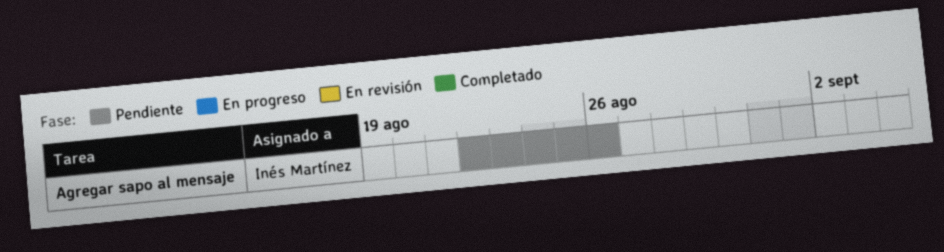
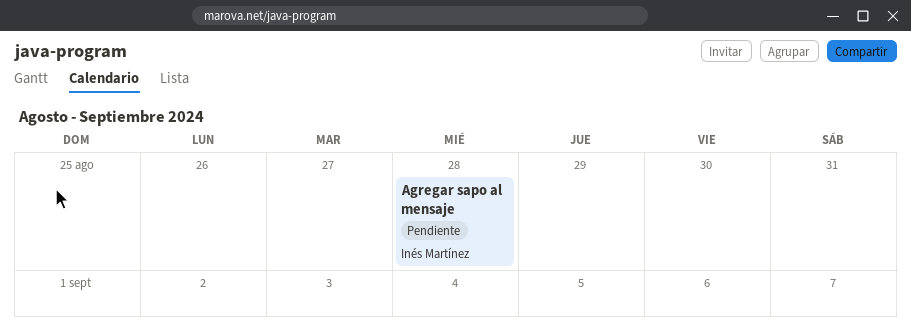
Agregar sapo al mensaje, due: Aug 26 -> Aug 28

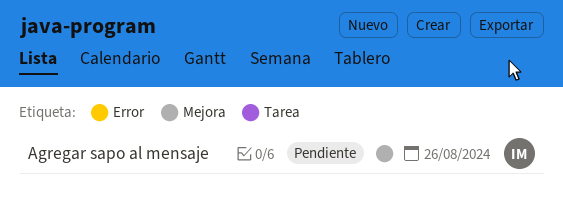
Agregar sapo al mensaje, due: Aug 28 -> Aug 26

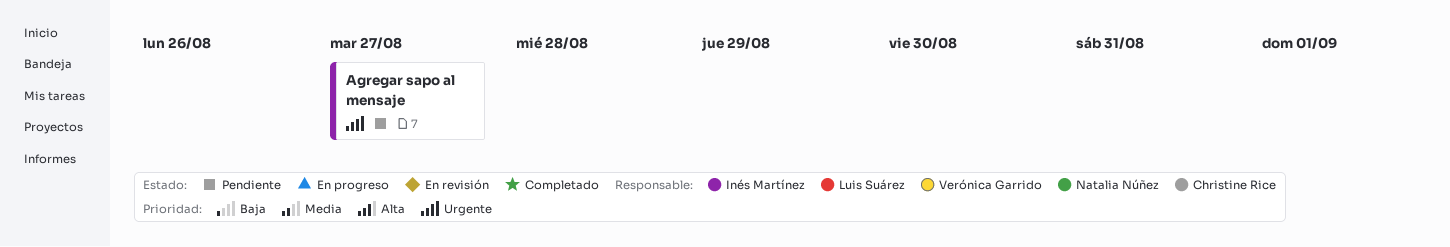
Agregar sapo al mensaje, due: Aug 26 -> Aug 27

